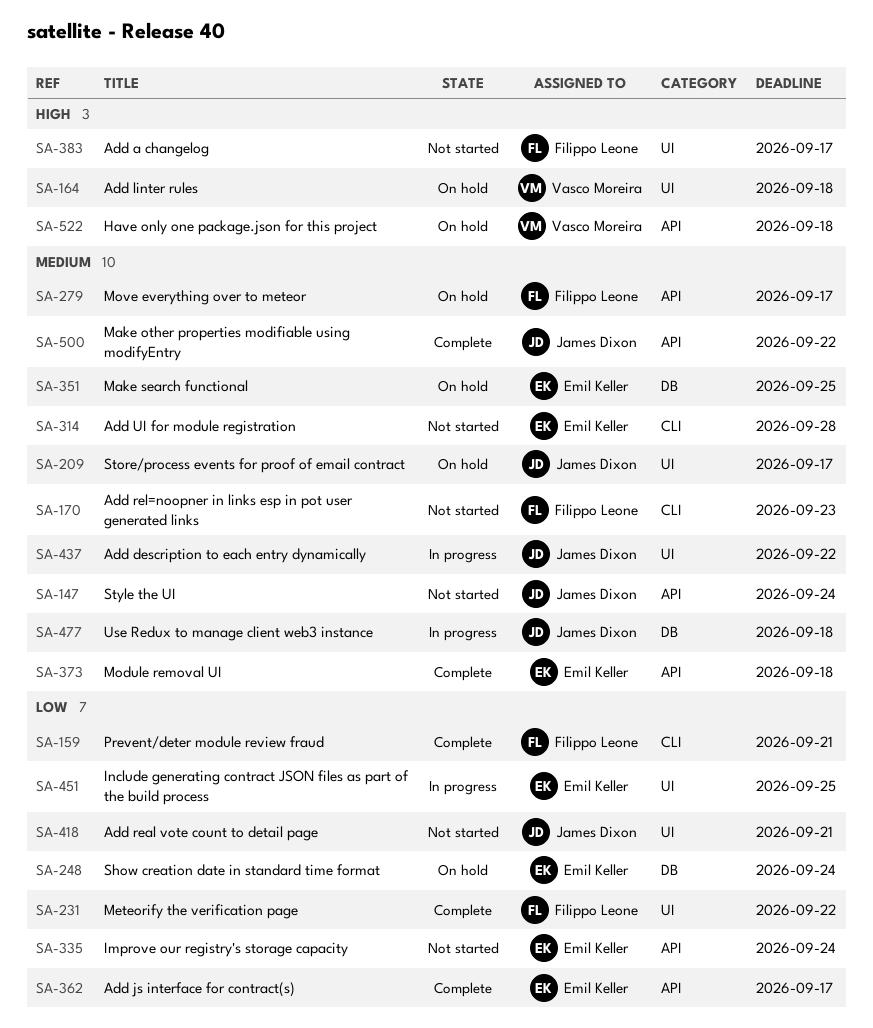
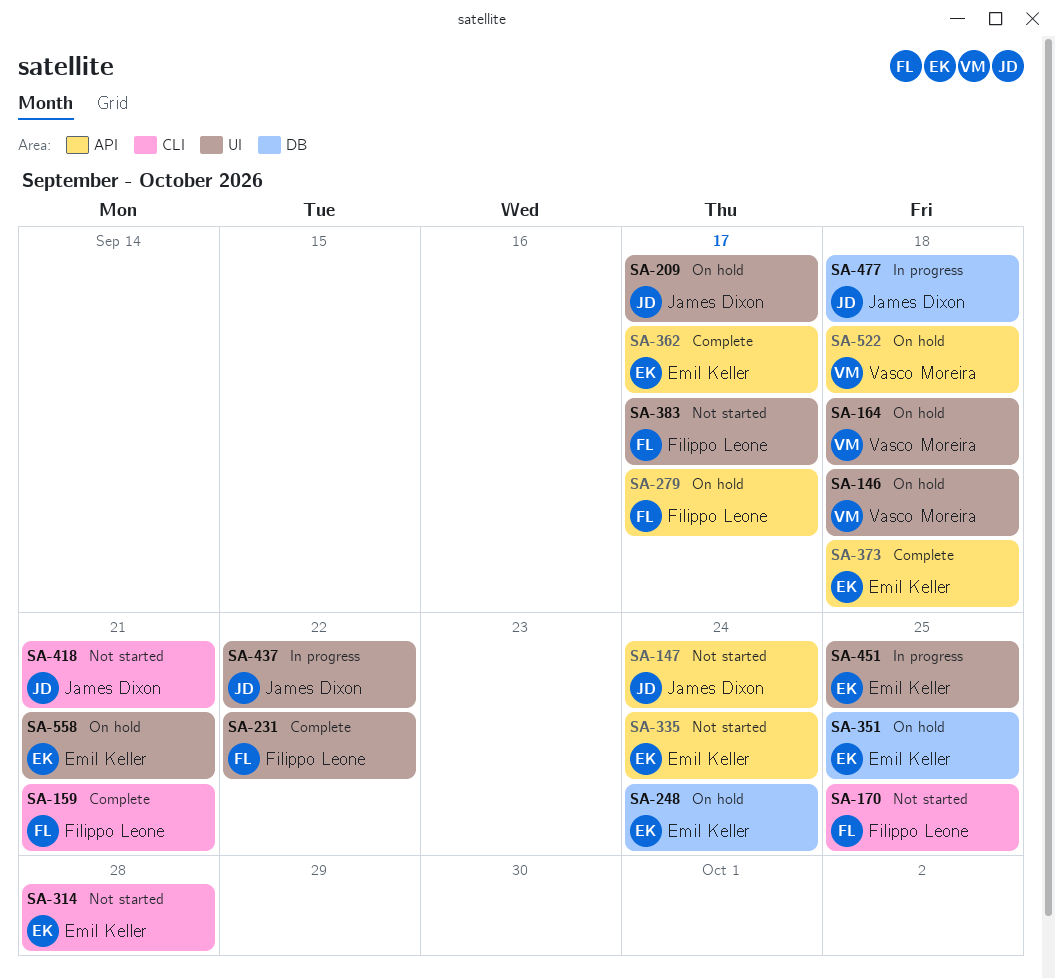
SA-146: none -> present
SA-170, due: Sep 23 -> Sep 25
SA-418, label: UI -> CLI
SA-500: present -> none
SA-558: none -> present

